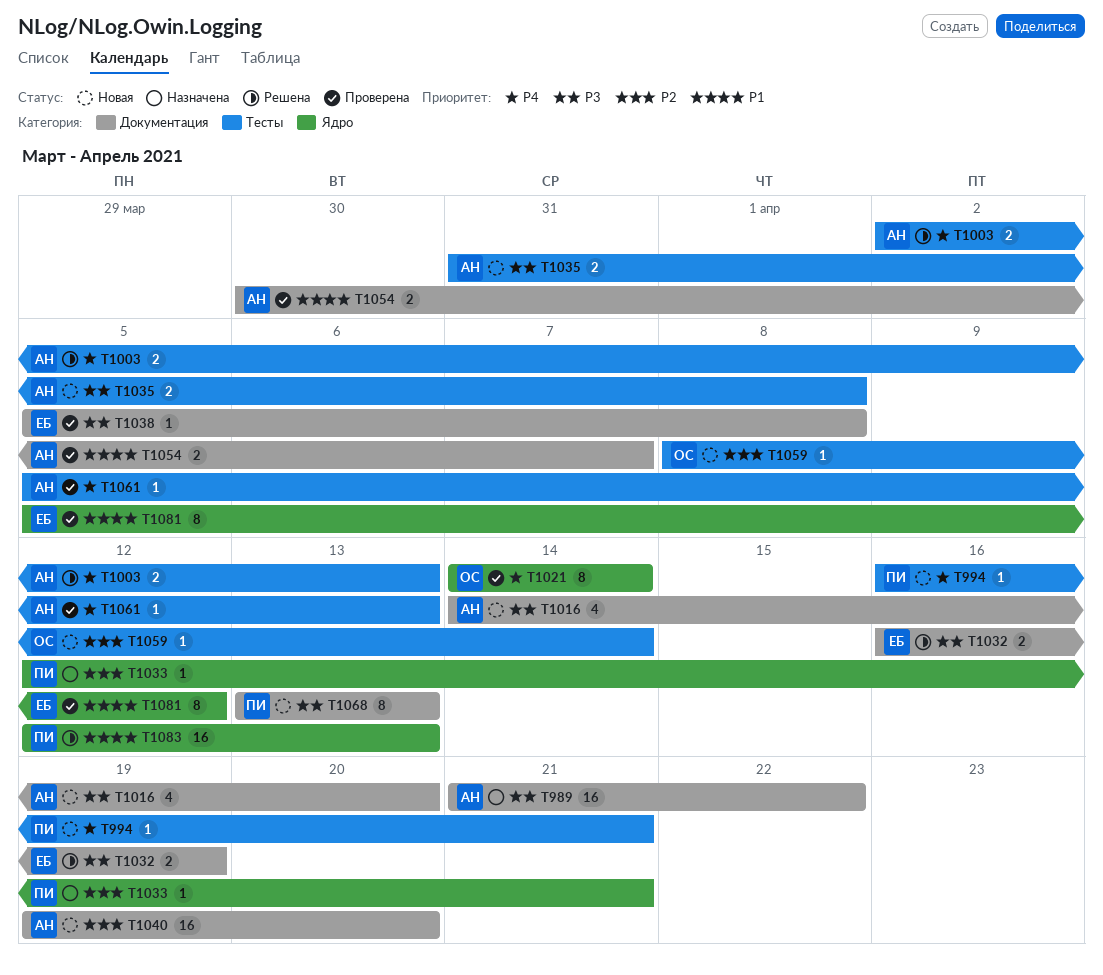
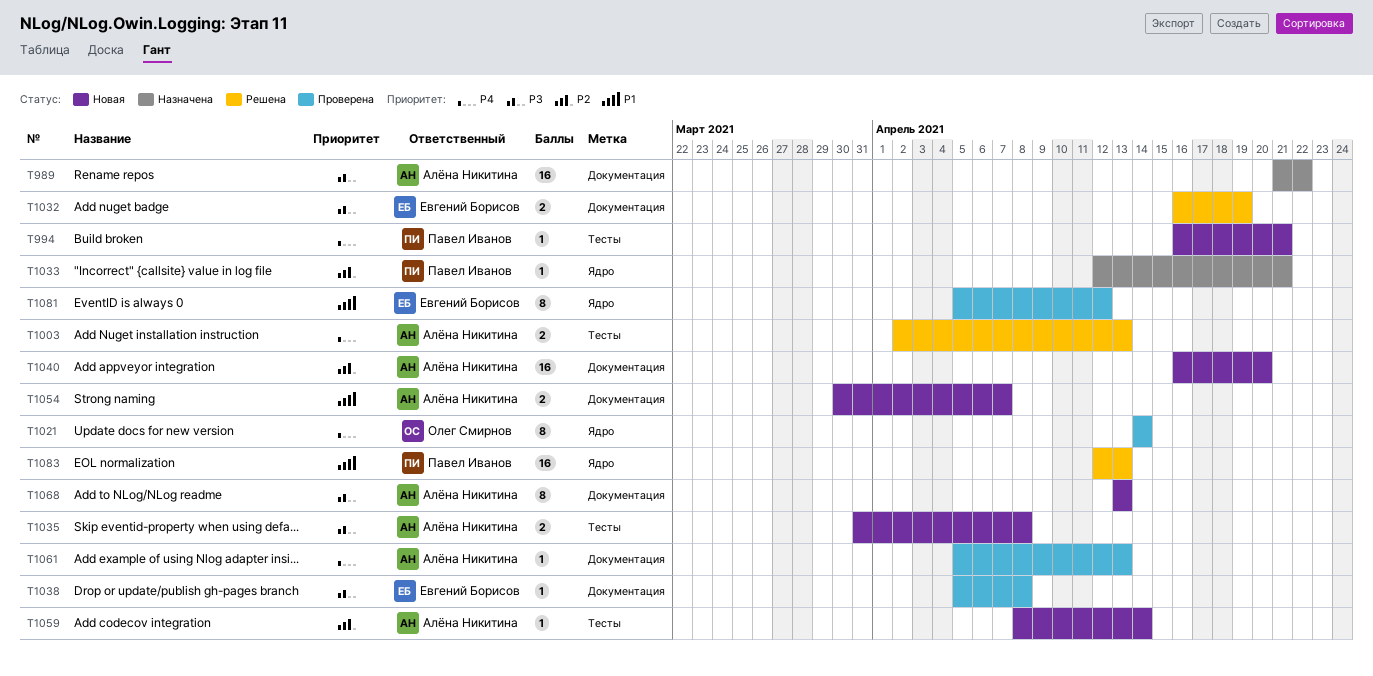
T1016: present -> none
T1040, start: Apr 19 -> Apr 16
T1054, status: Проверена -> Новая
T1059, owner: Олег Смирнов -> Алёна Никитина
T1061, label: Тесты -> Документация
T1068, owner: Павел Иванов -> Алёна Никитина

